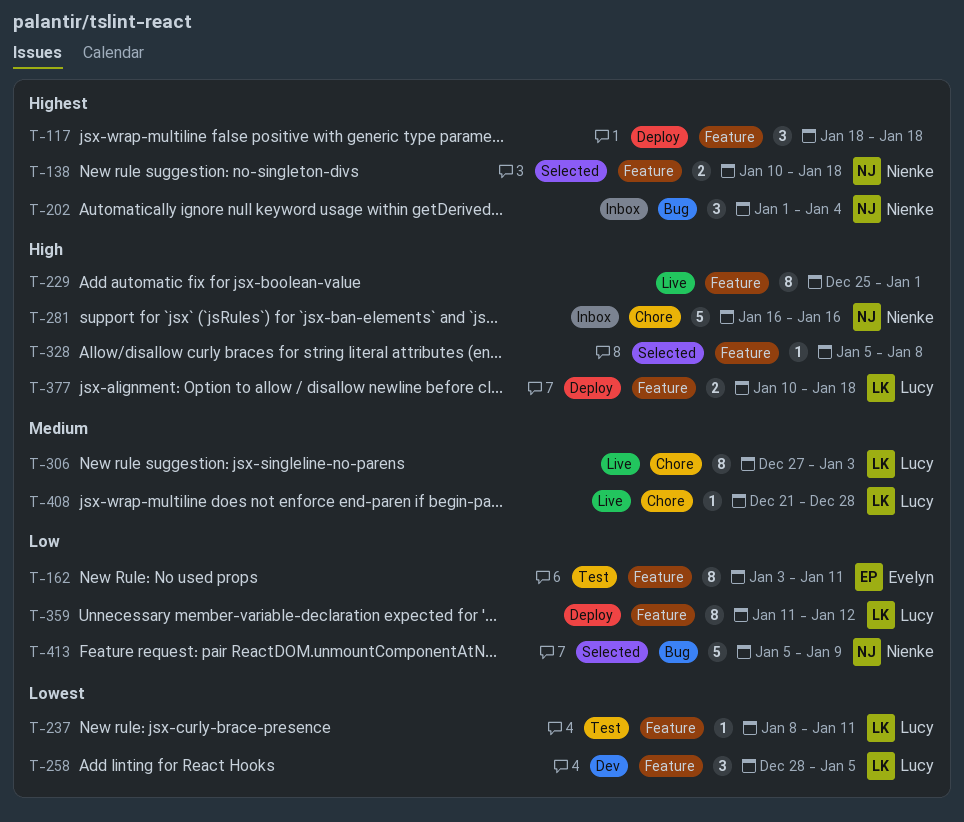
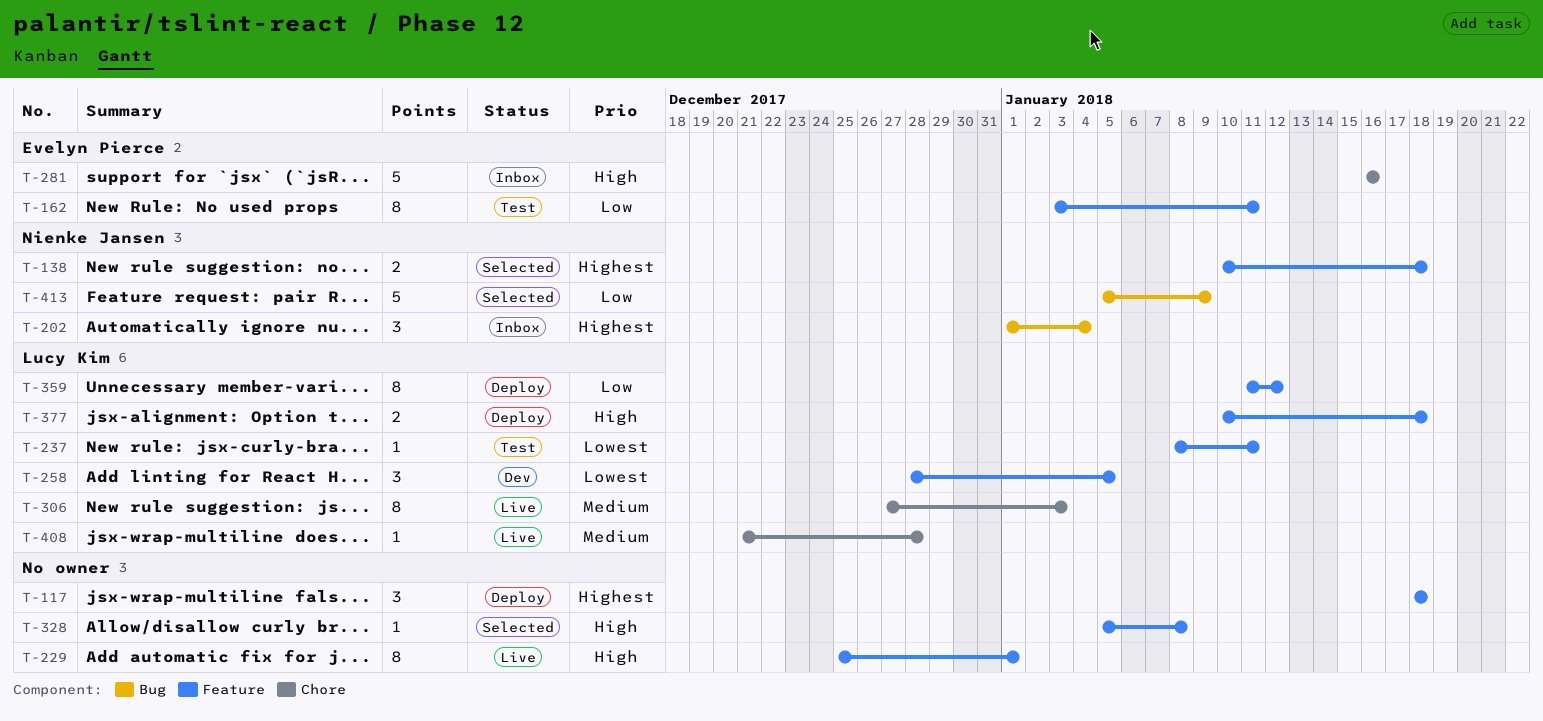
T-281, owner: Nienke Jansen -> Evelyn Pierce

